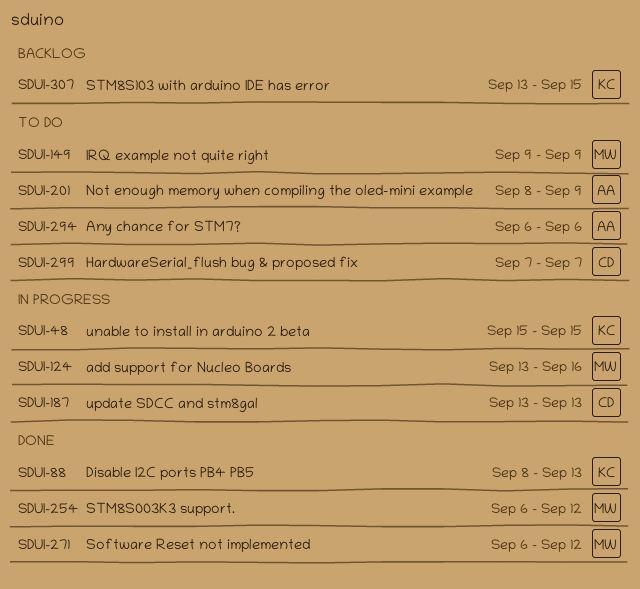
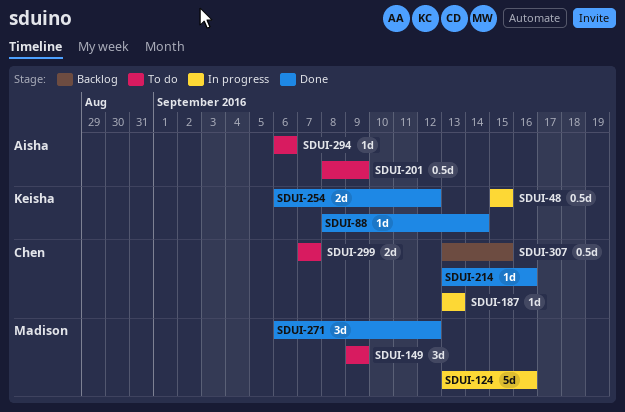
SDUI-88, due: Sep 13 -> Sep 14
SDUI-214: none -> present
SDUI-254, owner: Madison -> Keisha
SDUI-307, owner: Keisha -> Chen

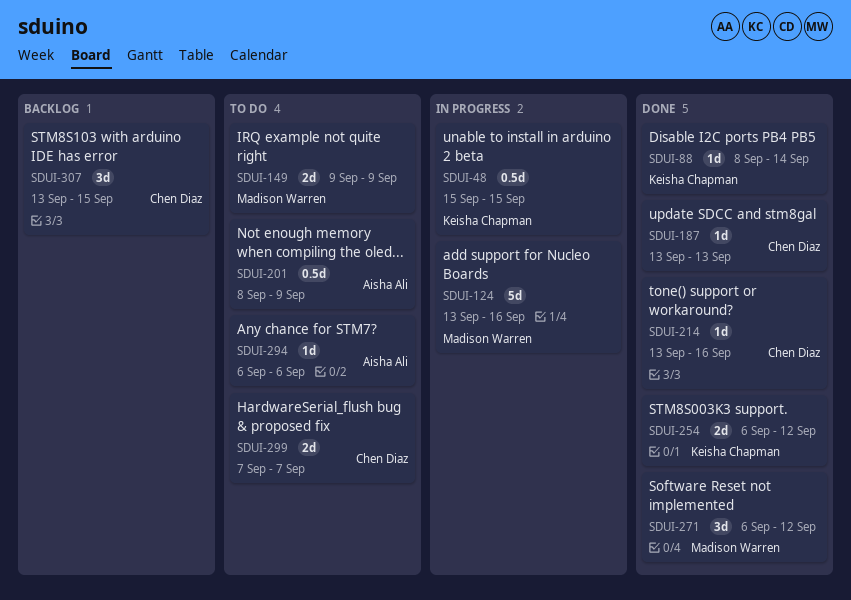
SDUI-149, estimate: 3d -> 2d
SDUI-187, status: In progress -> Done
SDUI-307, estimate: 0.5d -> 3d

